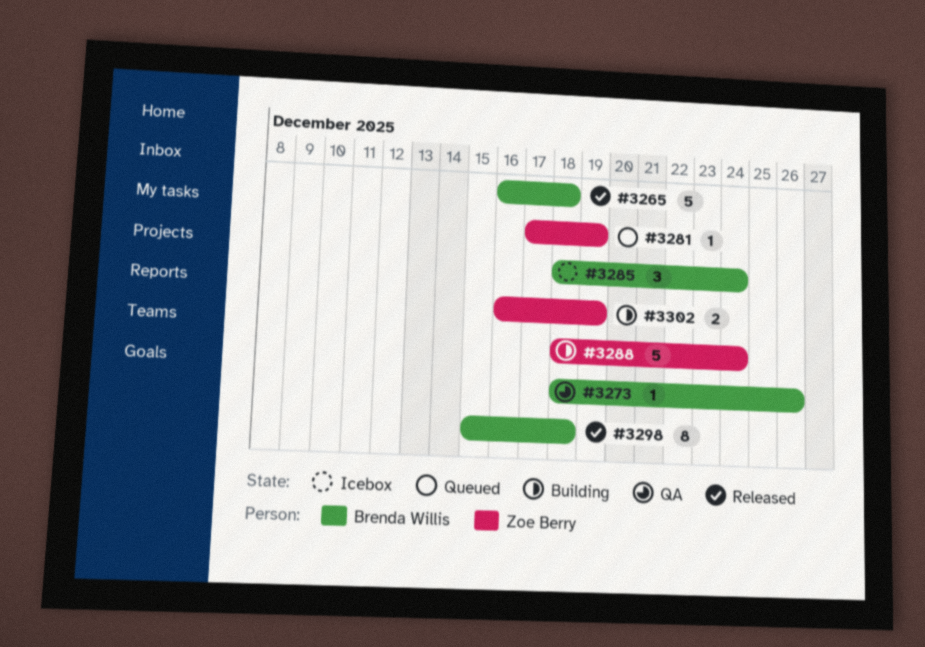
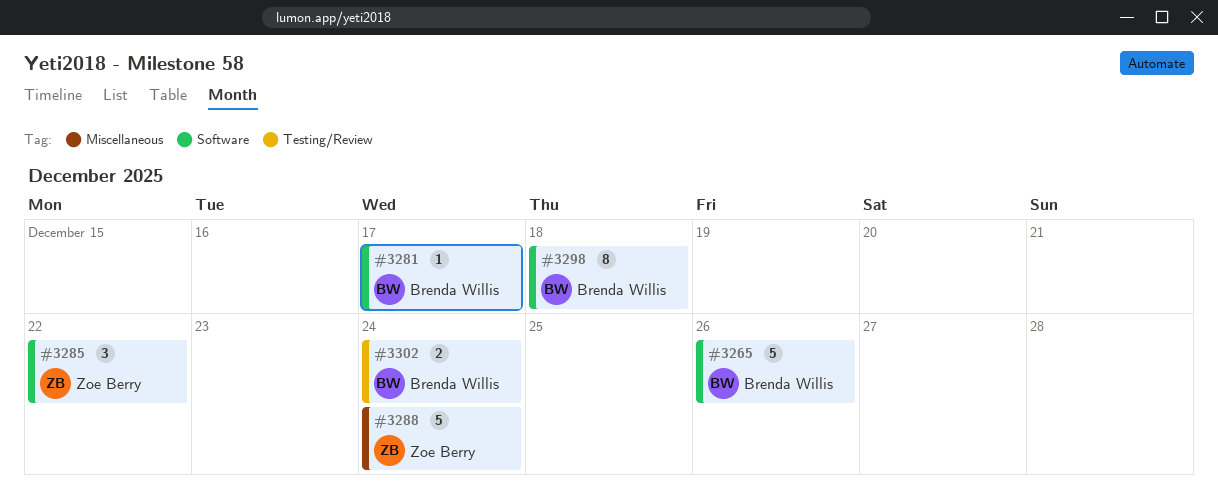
#3265, due: Dec 18 -> Dec 26
#3273: present -> none
#3281, owner: Zoe Berry -> Brenda Willis
#3281, due: Dec 19 -> Dec 17
#3285, owner: Brenda Willis -> Zoe Berry
#3285, due: Dec 24 -> Dec 22
#3302, owner: Zoe Berry -> Brenda Willis
#3302, due: Dec 19 -> Dec 24

